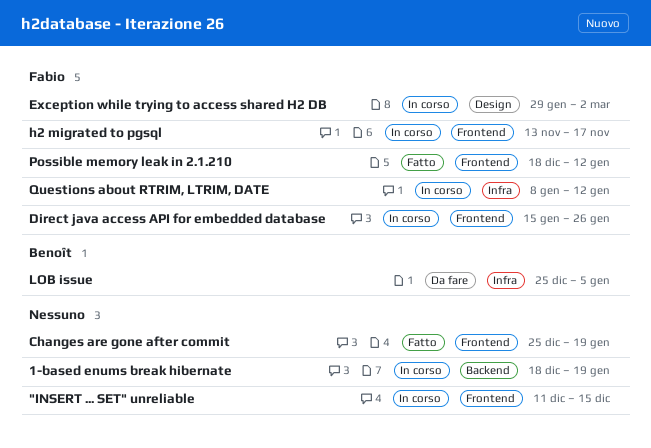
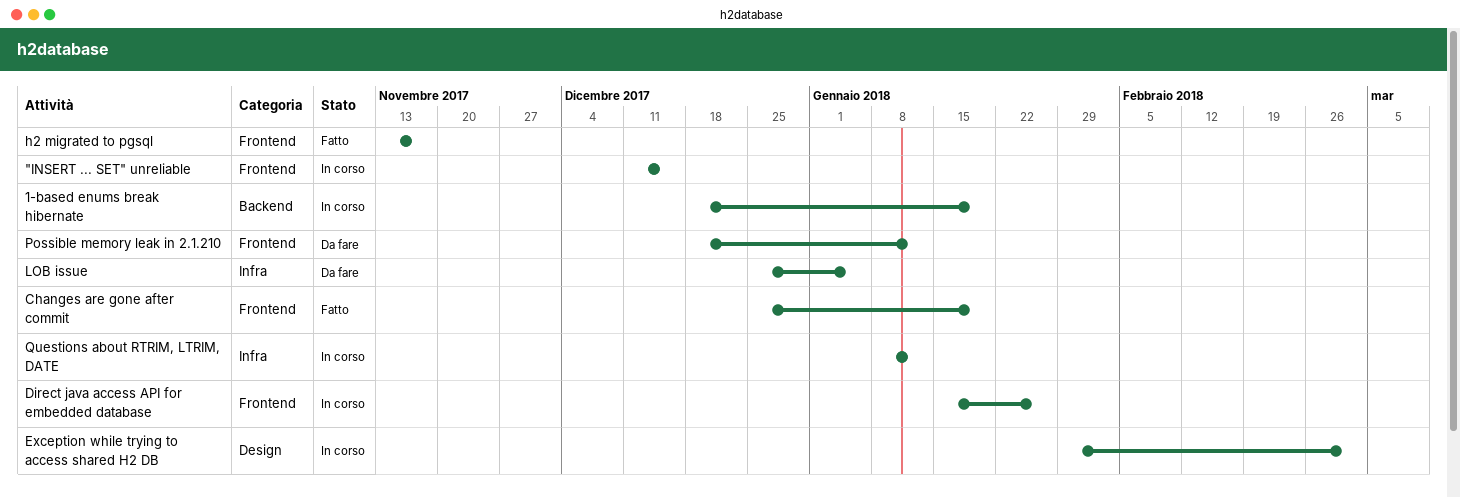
h2 migrated to pgsql, status: In corso -> Fatto
Possible memory leak in 2.1.210, status: Fatto -> Da fare

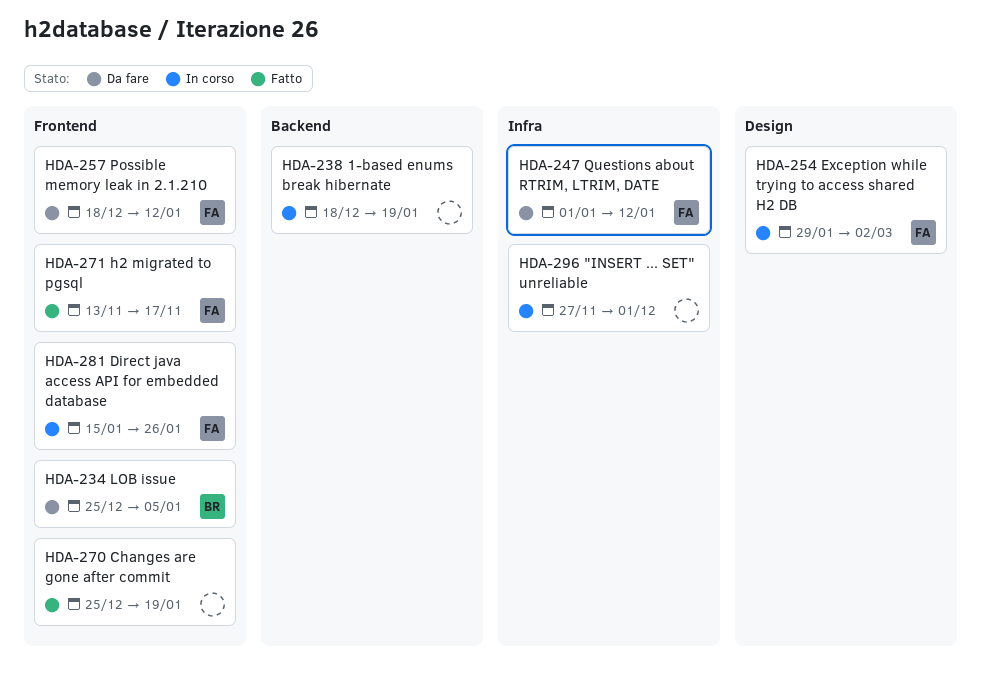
"INSERT ... SET" unreliable, label: Frontend -> Infra
"INSERT ... SET" unreliable, start: Dec 11 -> Nov 27
"INSERT ... SET" unreliable, due: Dec 15 -> Dec 1
LOB issue, label: Infra -> Frontend
Questions about RTRIM, LTRIM, DATE, status: In corso -> Da fare
Questions about RTRIM, LTRIM, DATE, start: Jan 8 -> Jan 1

